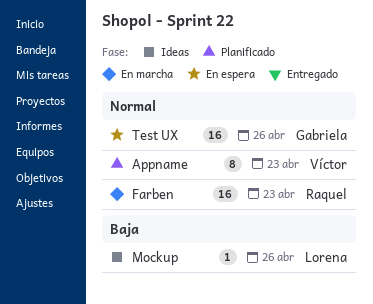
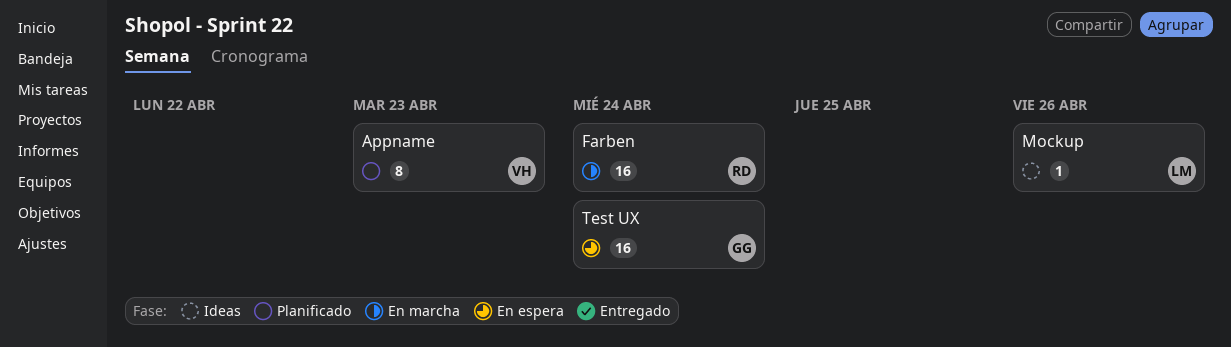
Farben, due: Apr 23 -> Apr 24
Test UX, due: Apr 26 -> Apr 24

